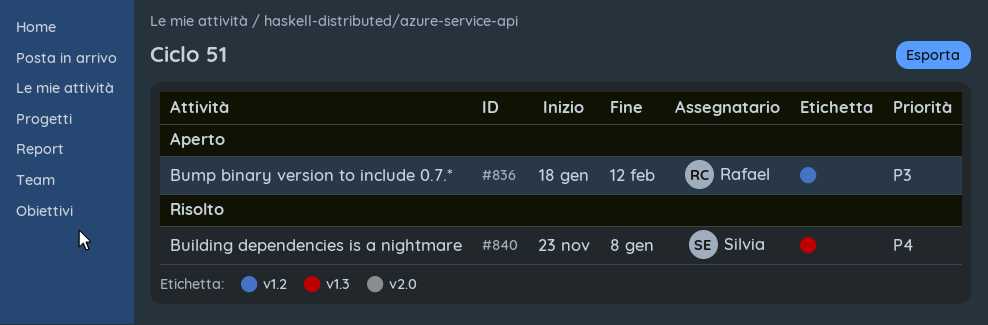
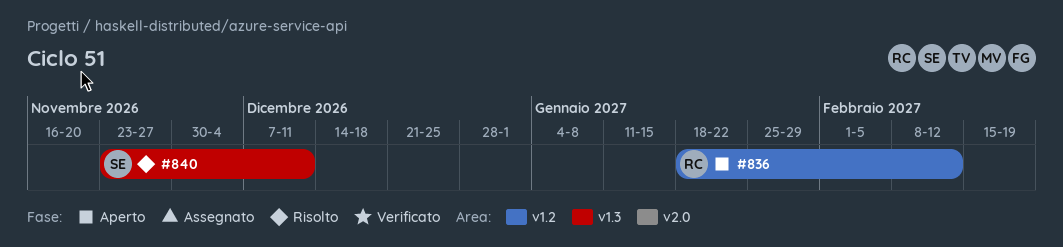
#840, due: Jan 8 -> Dec 11

